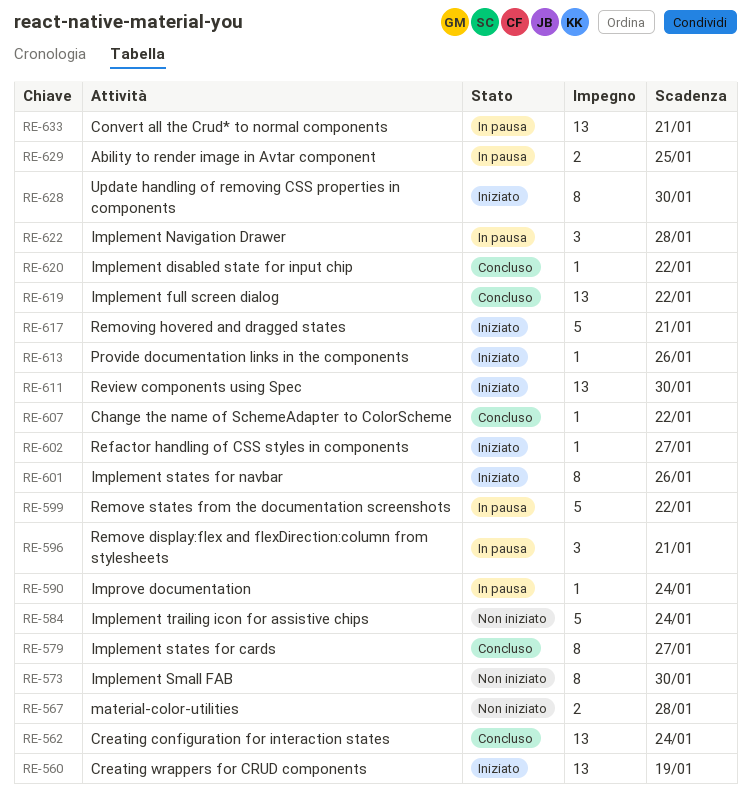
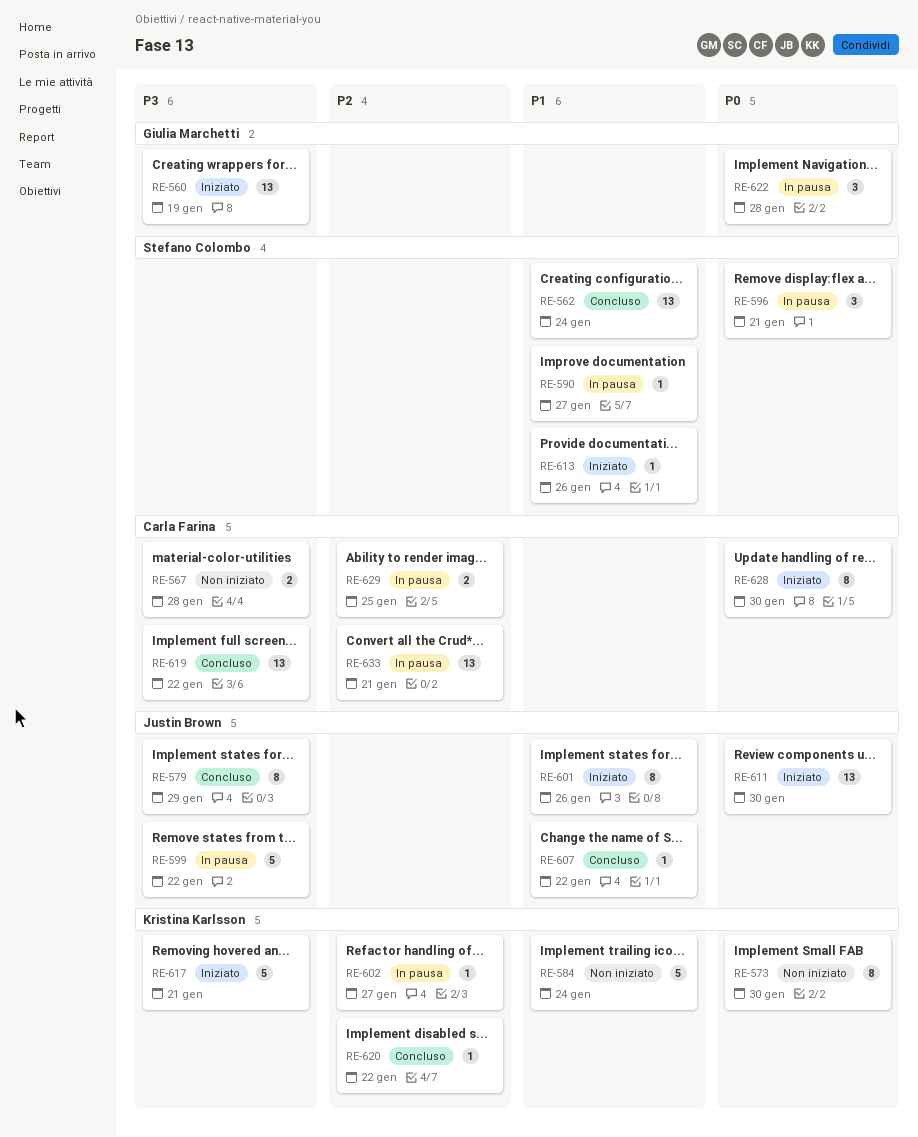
RE-579, due: Jan 27 -> Jan 29
RE-590, due: Jan 24 -> Jan 27
RE-602, status: Iniziato -> In pausa

